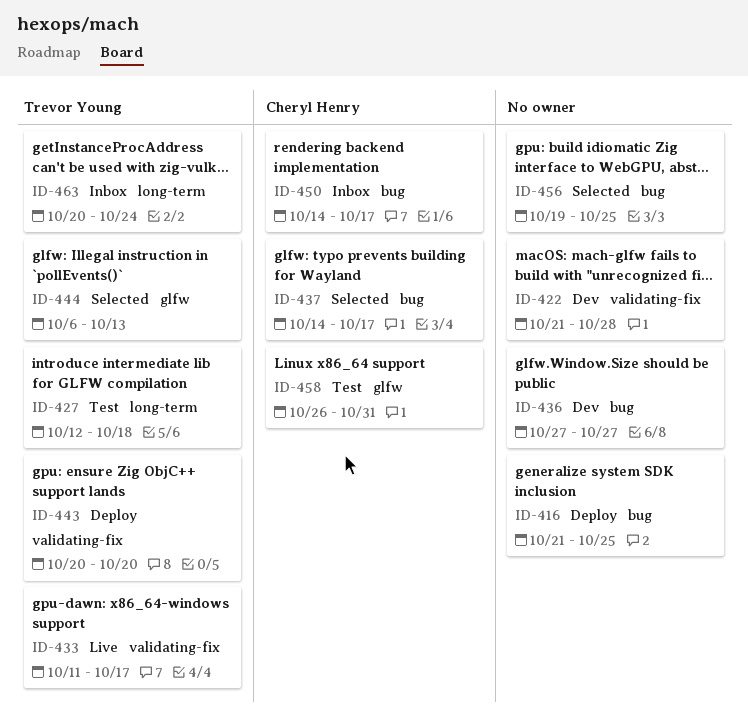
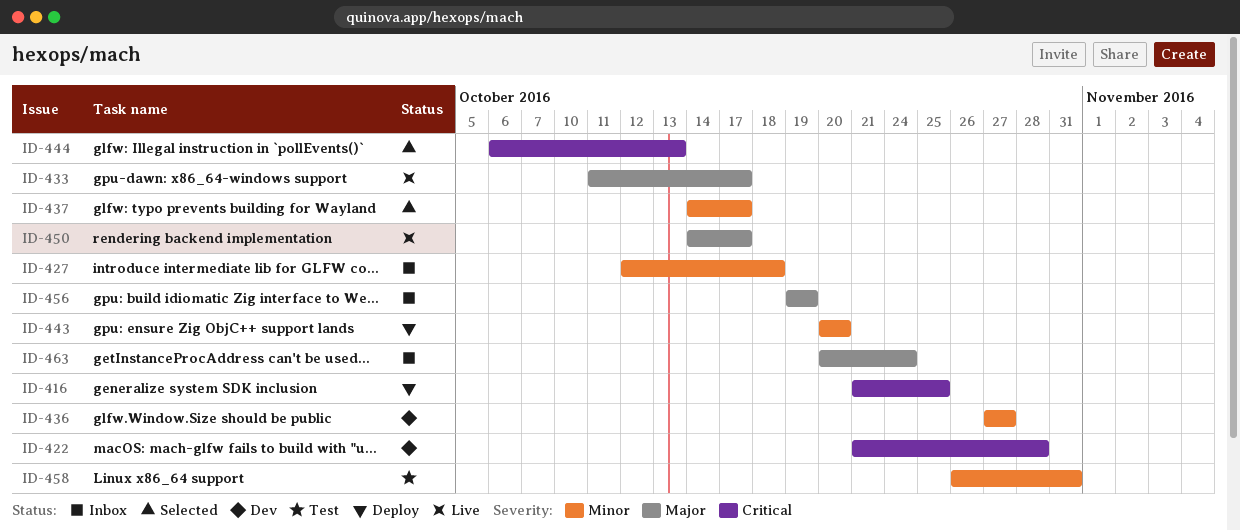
ID-427, status: Test -> Inbox
ID-450, status: Inbox -> Live
ID-456, status: Selected -> Inbox
ID-456, due: Oct 25 -> Oct 19

